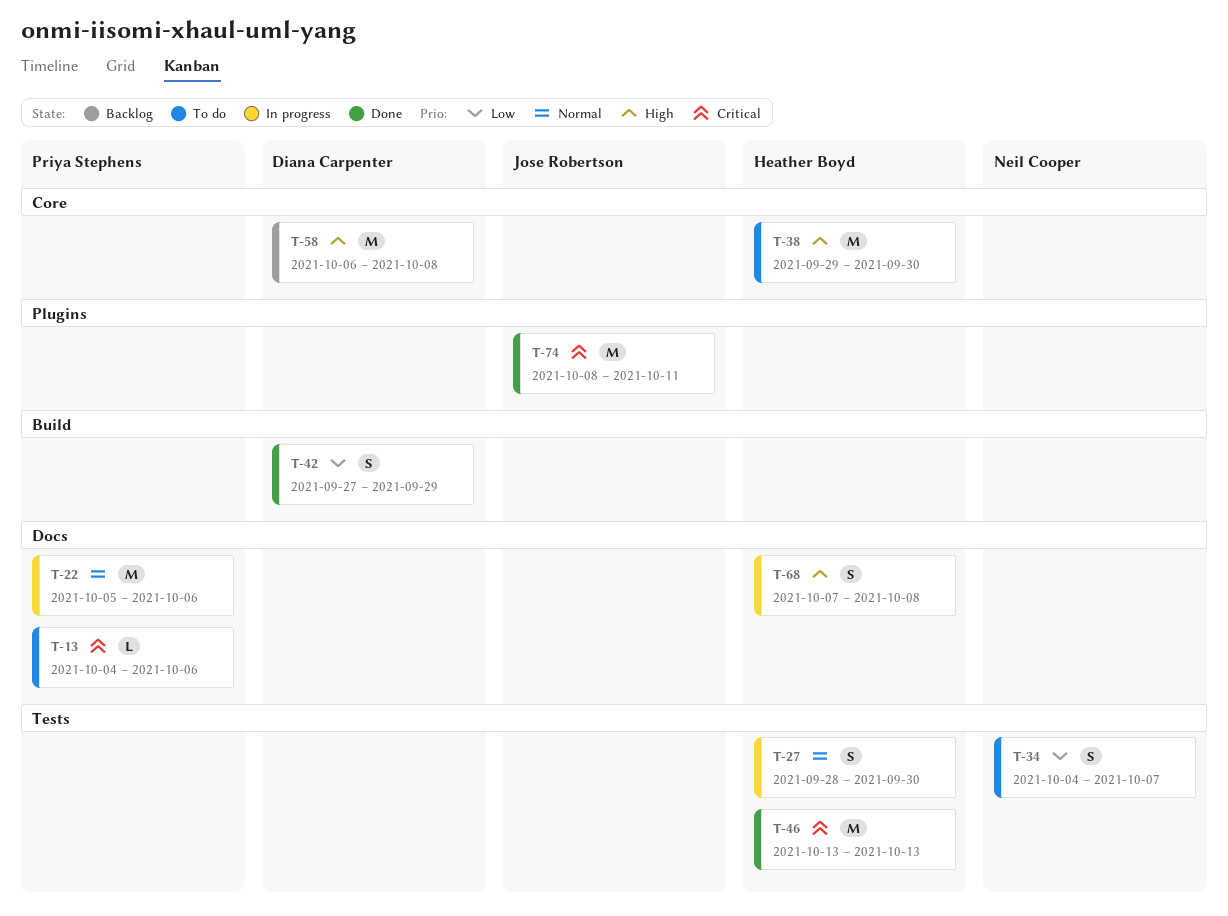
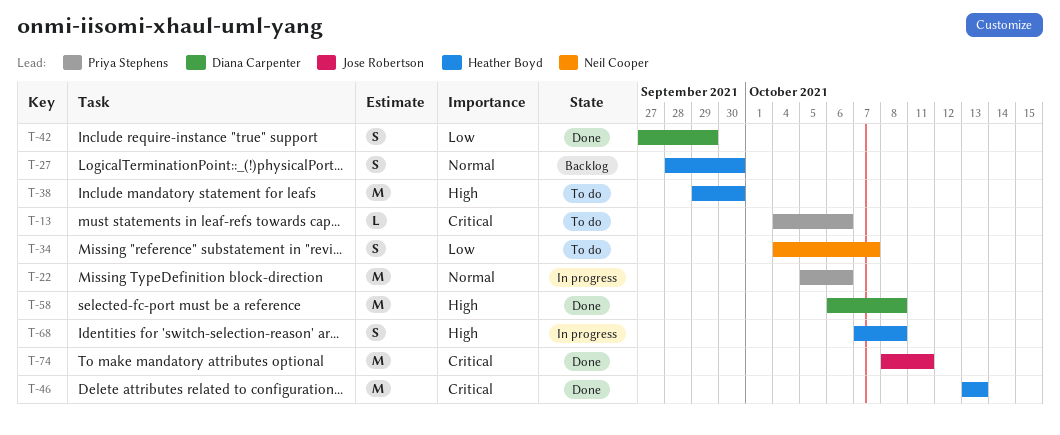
T-27, status: In progress -> Backlog
T-58, status: Backlog -> Done

